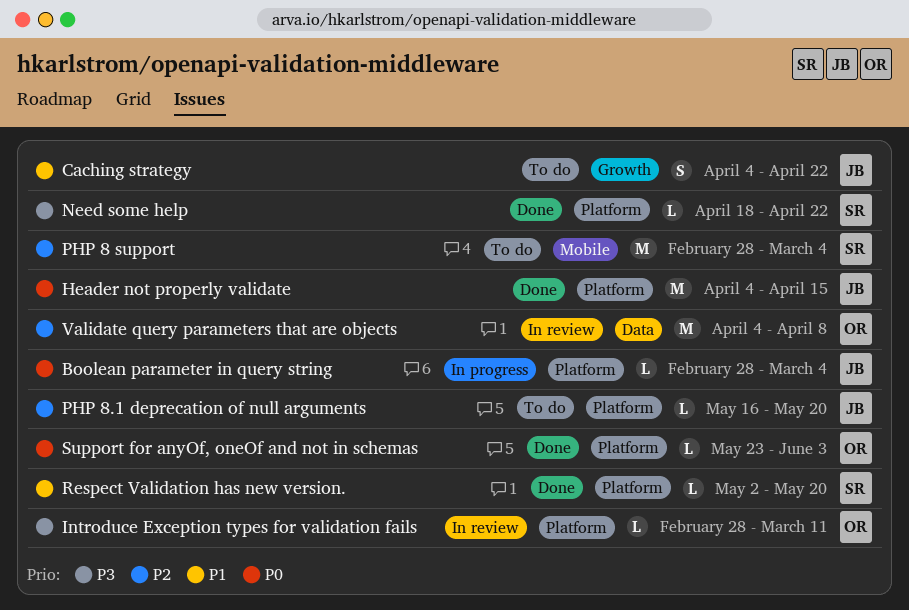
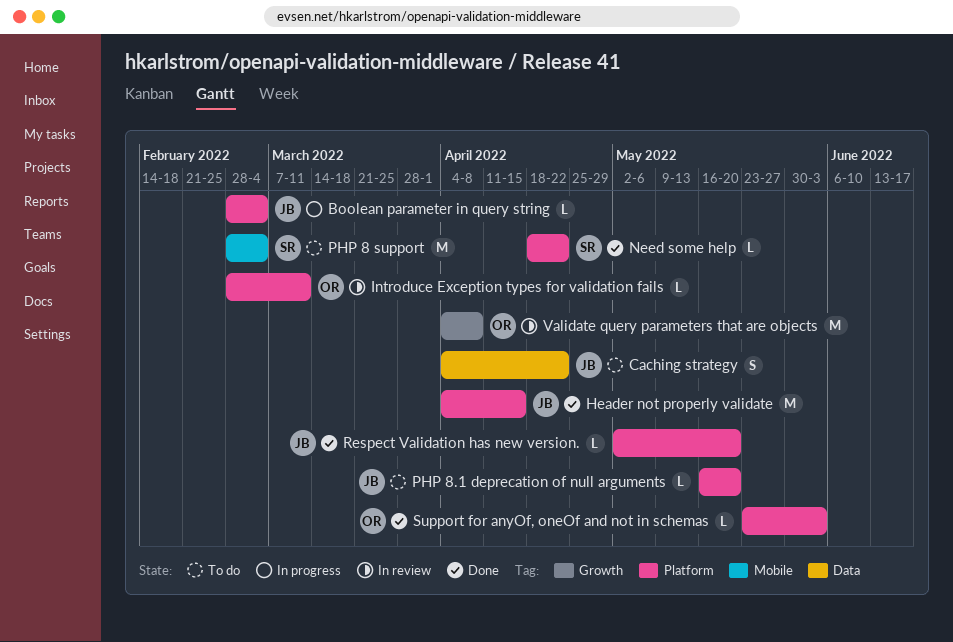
Caching strategy, label: Growth -> Data
Respect Validation has new version., owner: SR -> JB
Validate query parameters that are objects, label: Data -> Growth

